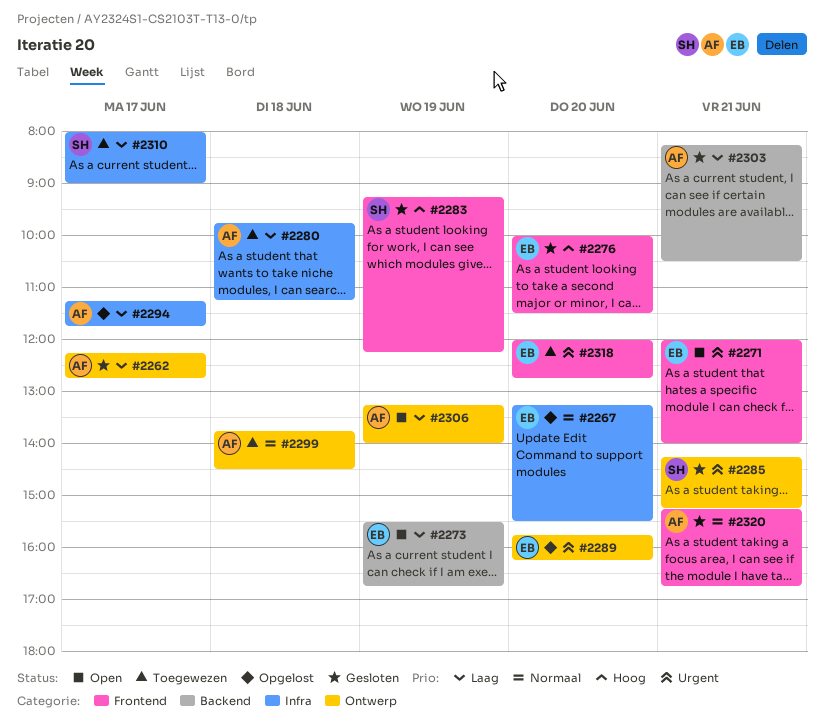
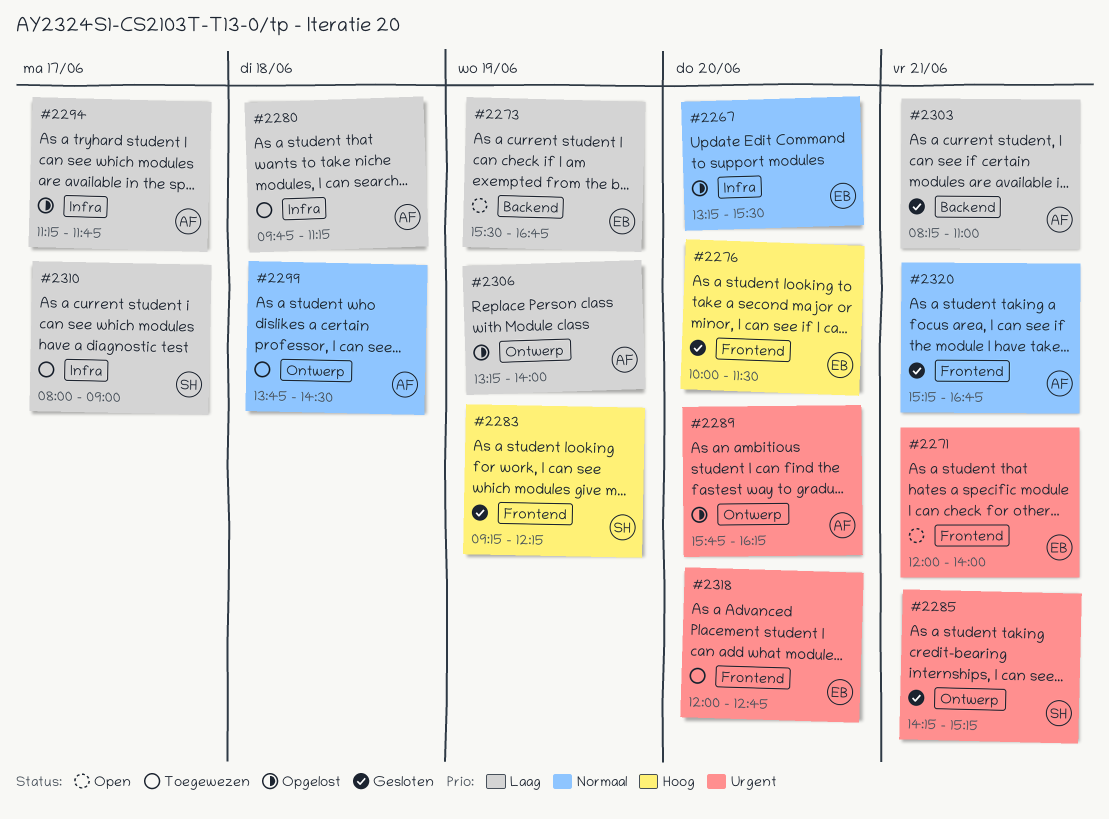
#2262: present -> none
#2289, owner: EB -> AF
#2303, ends: 10:30 -> 11:00
#2306, status: Open -> Opgelost

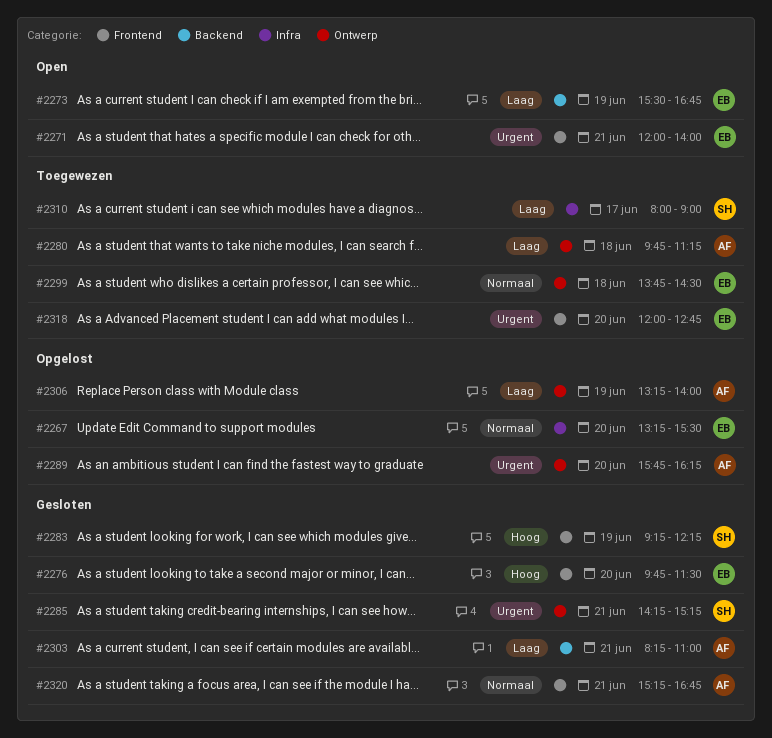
#2276, begins: 10:00 -> 09:45
#2280, label: Infra -> Ontwerp
#2294: present -> none
#2299, owner: AF -> EB

